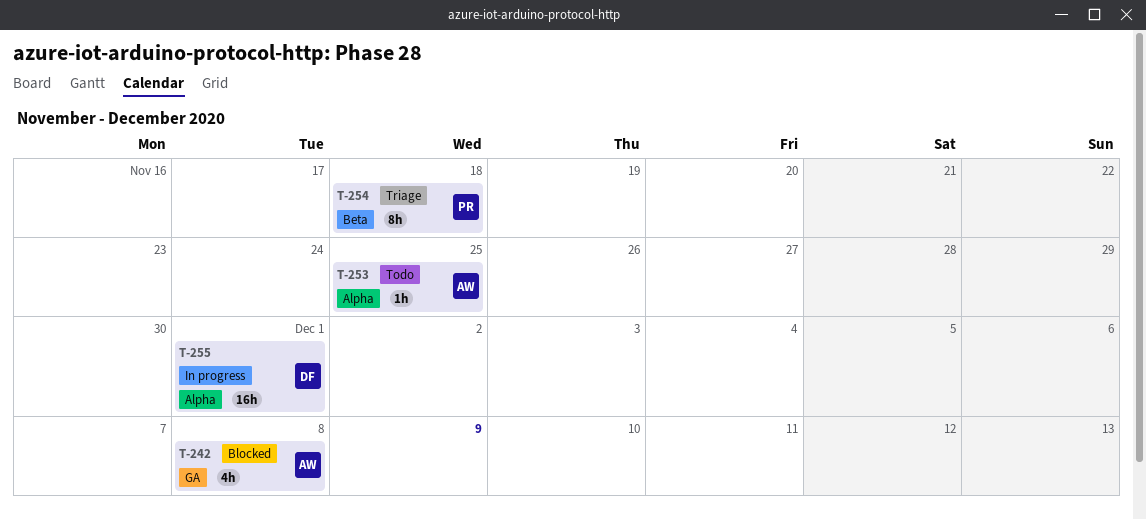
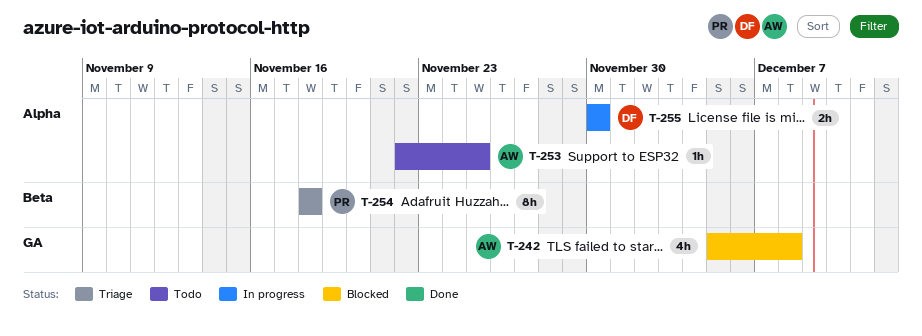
T-255, estimate: 16h -> 2h
T-255, due: Dec 1 -> Nov 30

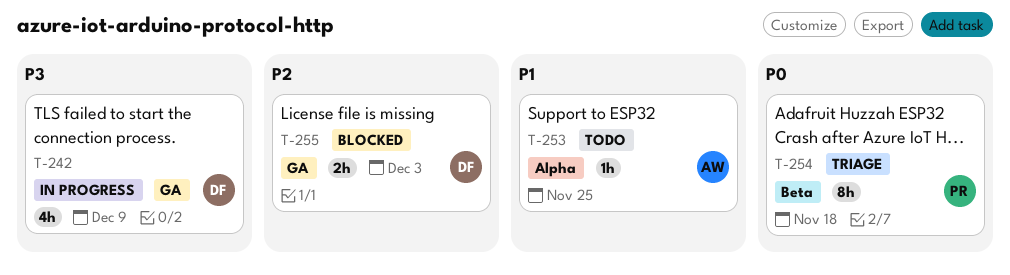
T-242, status: Blocked -> In progress
T-242, owner: AW -> DF
T-242, due: Dec 8 -> Dec 9
T-255, status: In progress -> Blocked
T-255, label: Alpha -> GA
T-255, due: Nov 30 -> Dec 3

